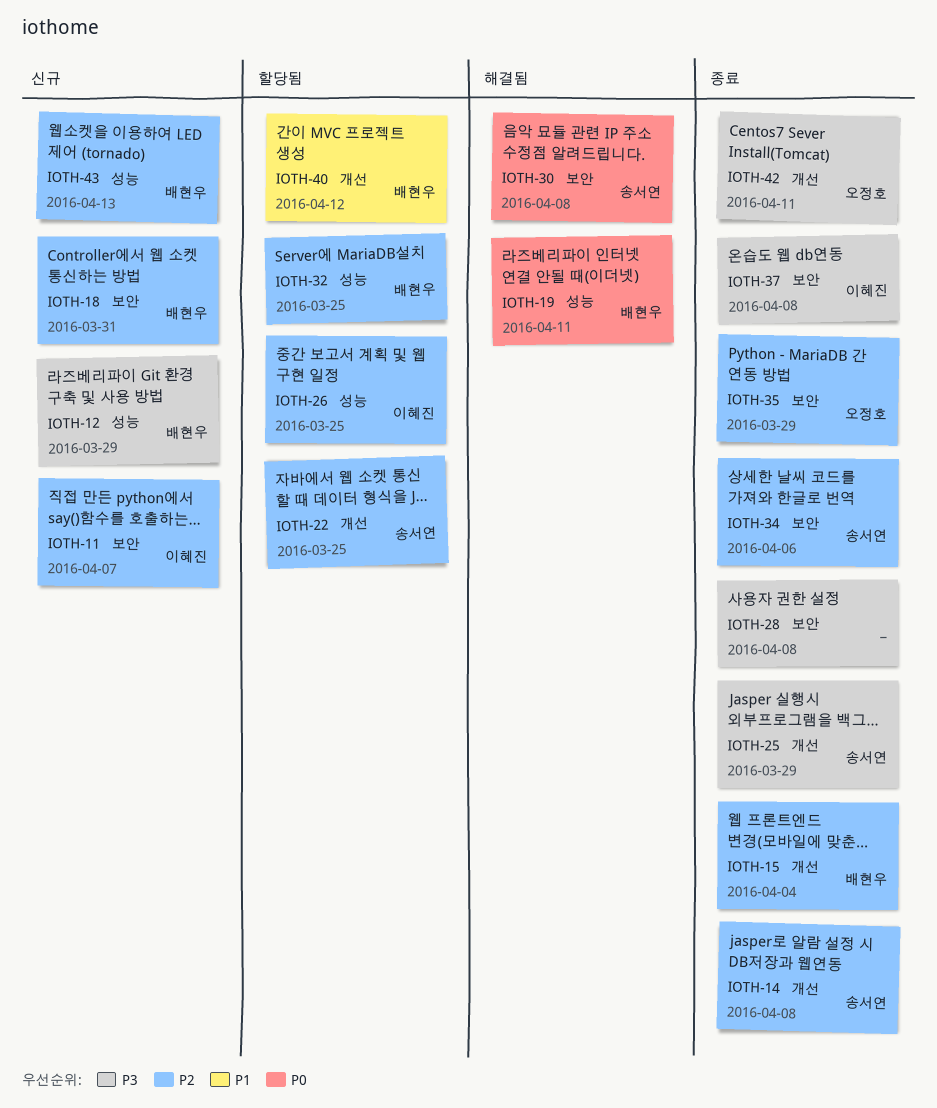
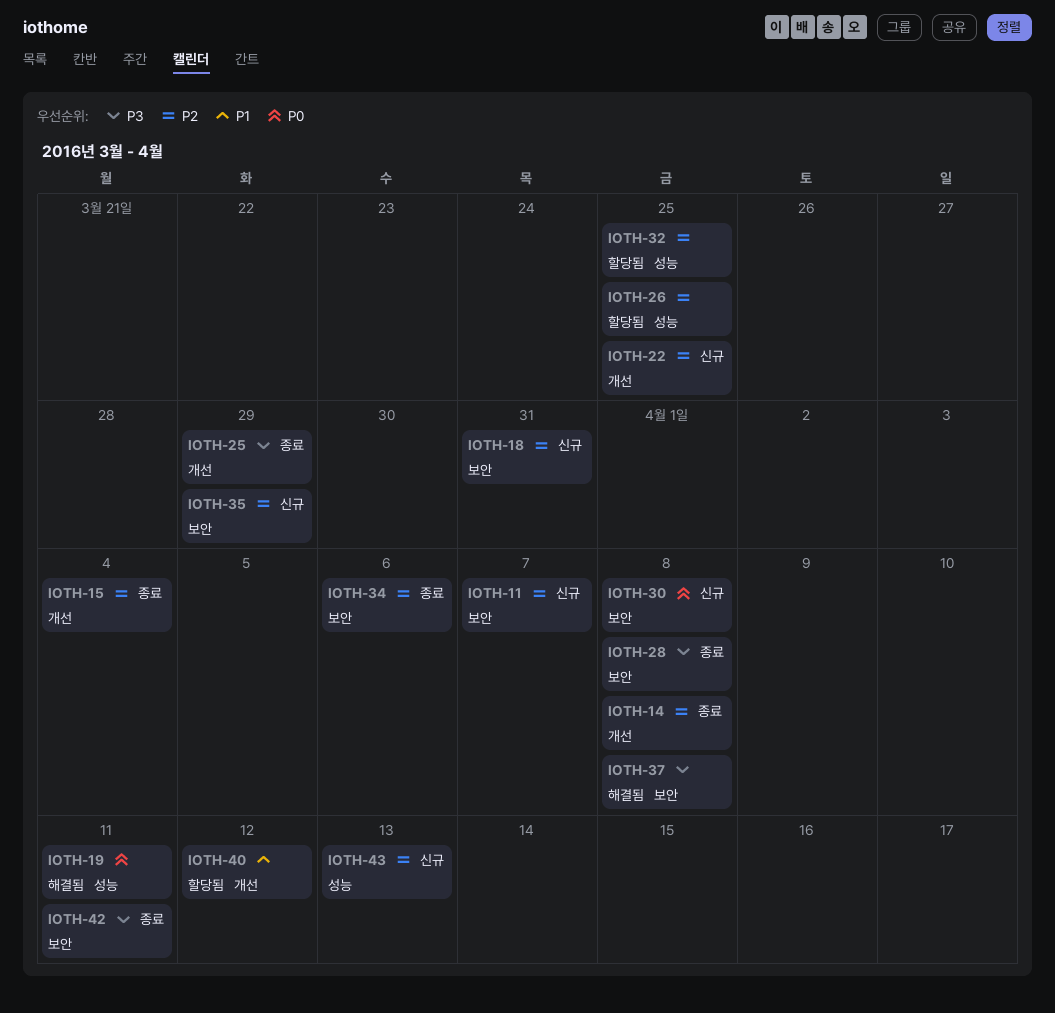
IOTH-12: present -> none
IOTH-22, status: 할당됨 -> 신규
IOTH-30, status: 해결됨 -> 신규
IOTH-35, status: 종료 -> 신규
IOTH-37, status: 종료 -> 해결됨
IOTH-42, label: 개선 -> 보안

